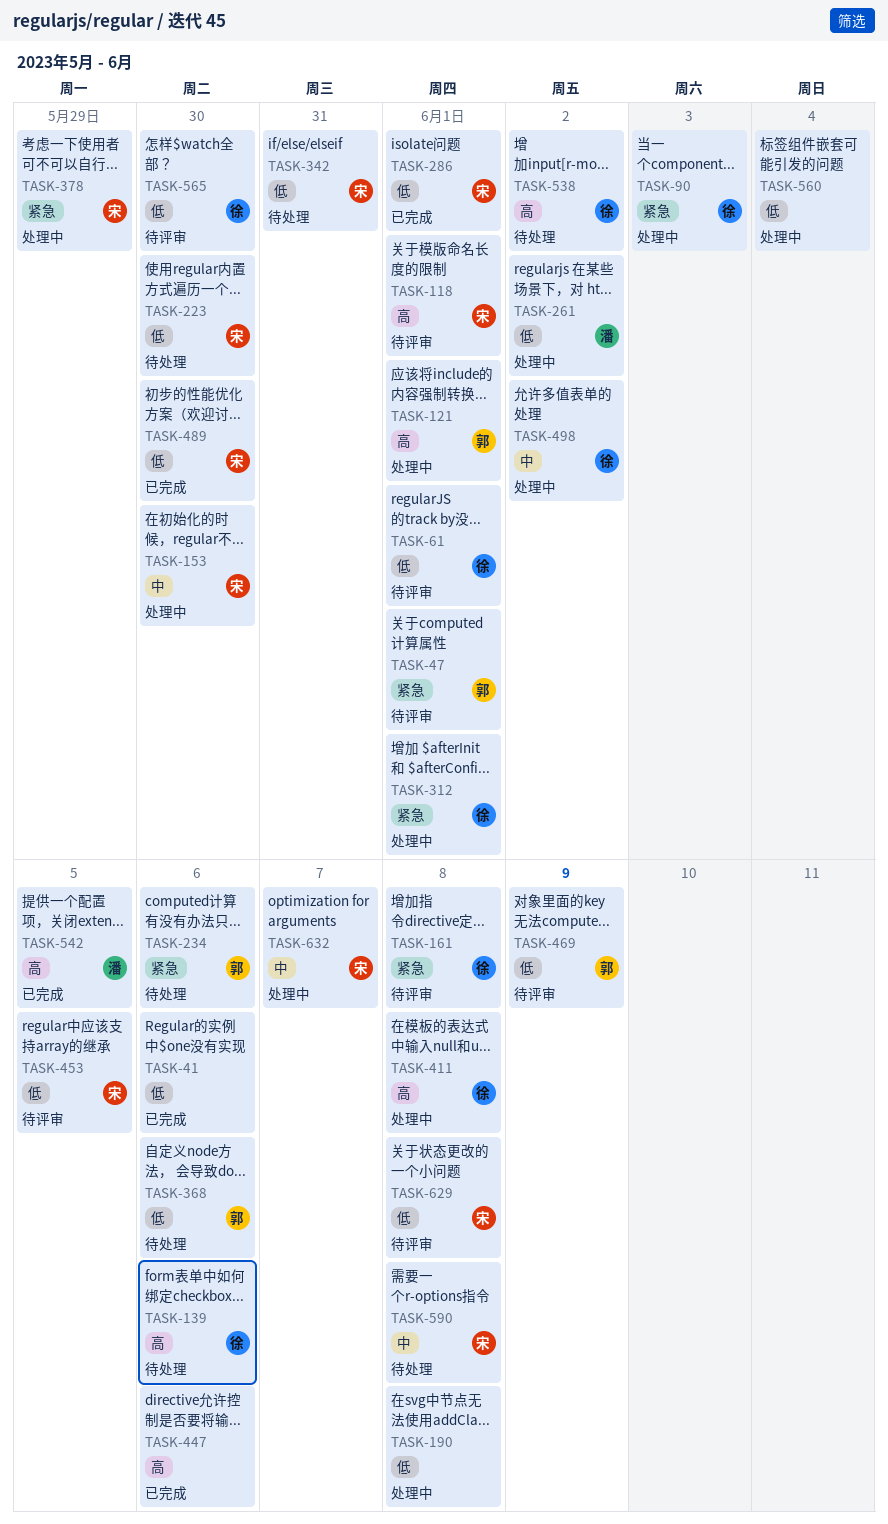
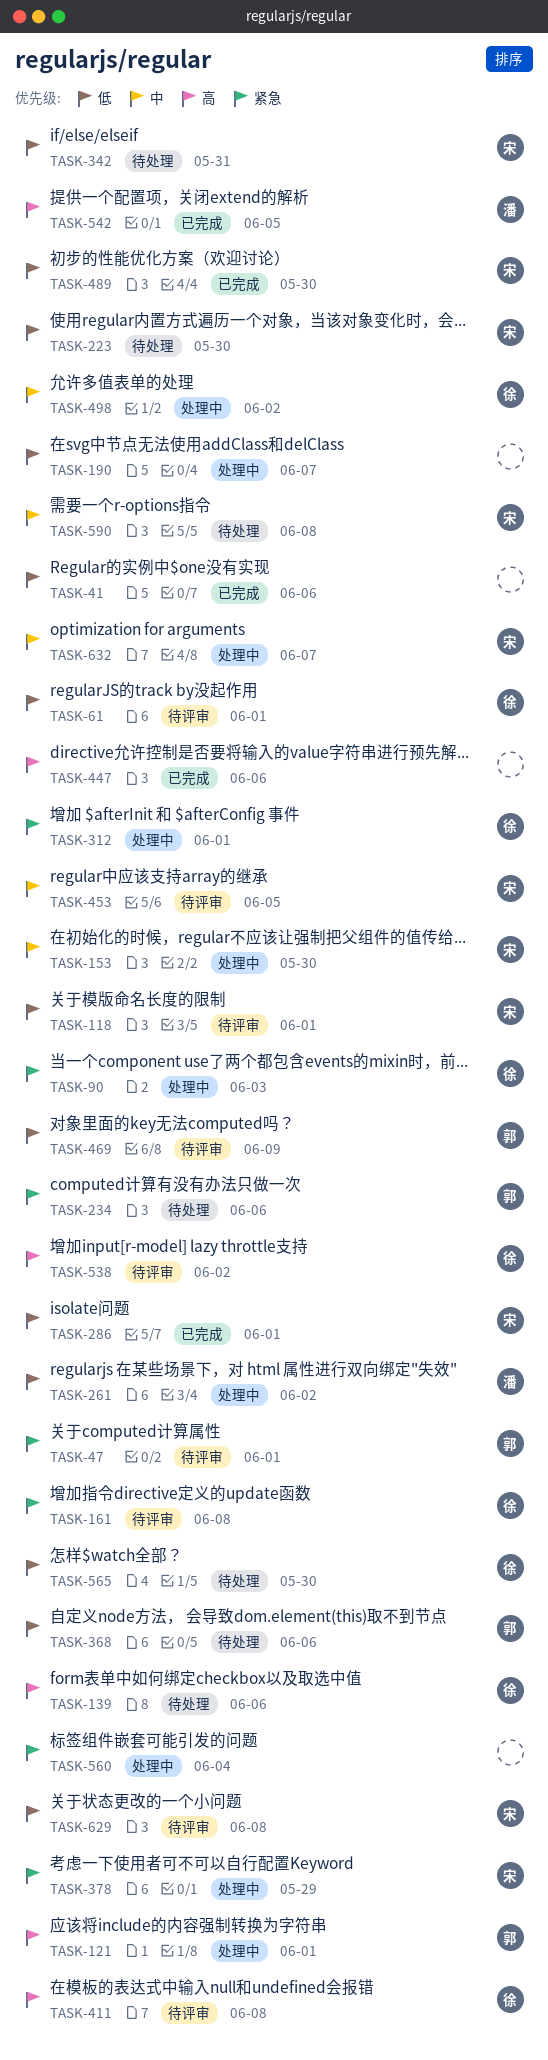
TASK-118, priority: 高 -> 低
TASK-190, due: Jun 8 -> Jun 7
TASK-411, status: 处理中 -> 待评审
TASK-453, priority: 低 -> 中
TASK-538, status: 待处理 -> 待评审
TASK-560, priority: 低 -> 紧急
TASK-565, status: 待评审 -> 待处理

